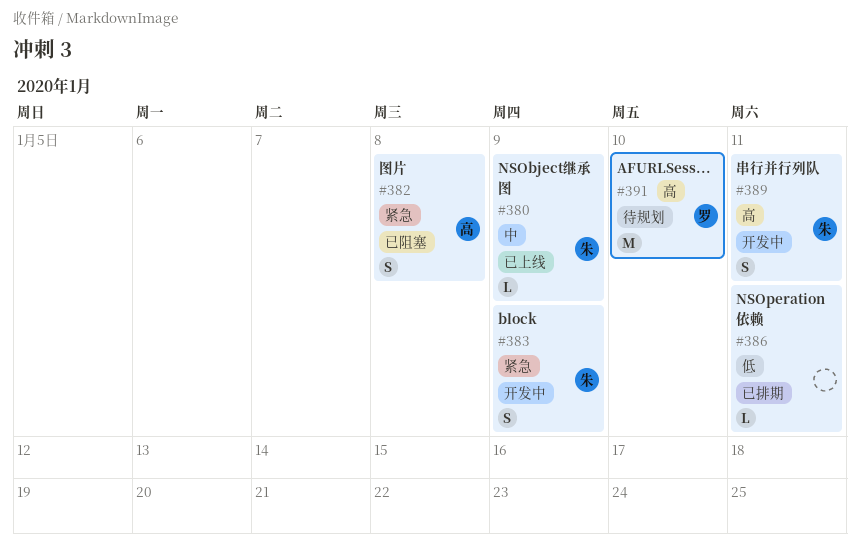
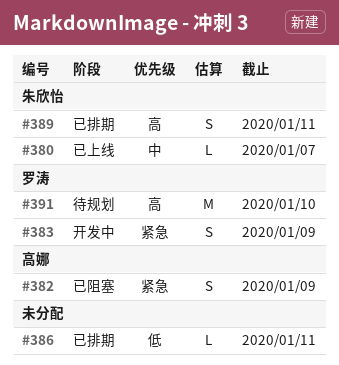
#380, due: Jan 9 -> Jan 7
#382, due: Jan 8 -> Jan 9
#383, owner: 朱欣怡 -> 罗涛
#389, status: 开发中 -> 已排期

